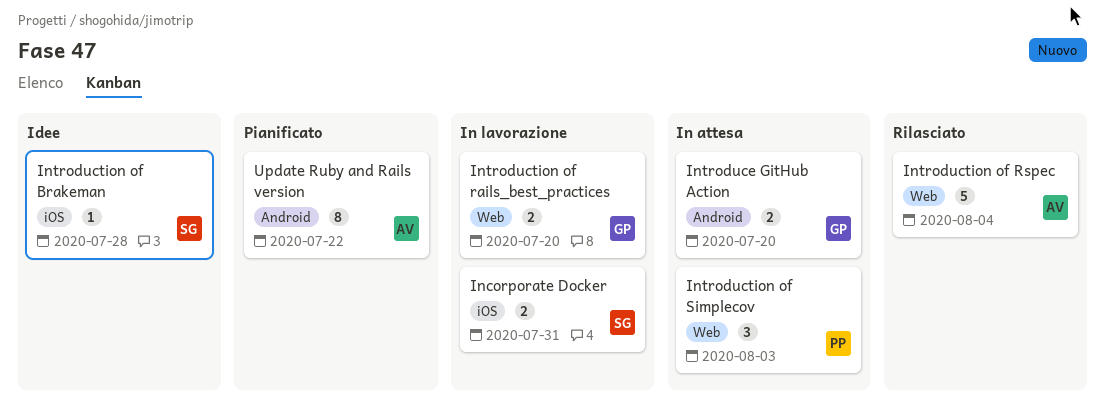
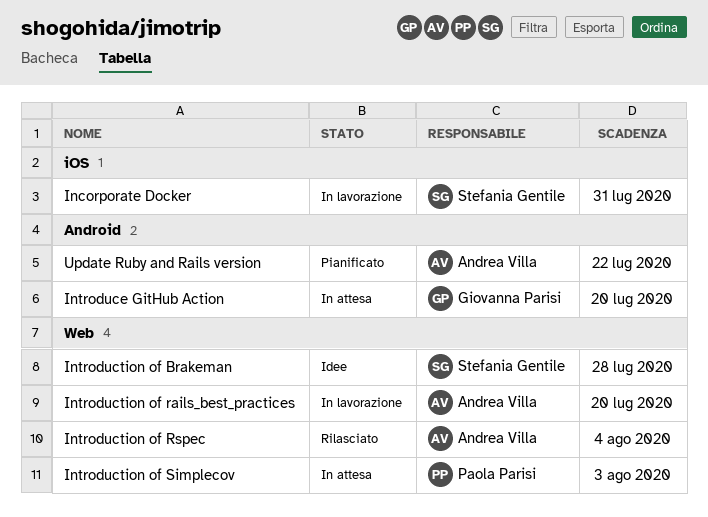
Introduction of Brakeman, label: iOS -> Web
Introduction of rails_best_practices, owner: Giovanna Parisi -> Andrea Villa

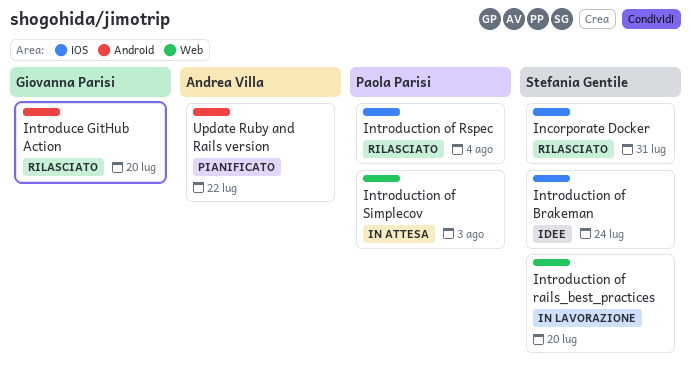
Incorporate Docker, status: In lavorazione -> Rilasciato
Introduce GitHub Action, status: In attesa -> Rilasciato
Introduction of Brakeman, label: Web -> iOS
Introduction of Brakeman, due: Jul 28 -> Jul 24
Introduction of rails_best_practices, owner: Andrea Villa -> Stefania Gentile
Introduction of Rspec, owner: Andrea Villa -> Paola Parisi
Introduction of Rspec, label: Web -> iOS

